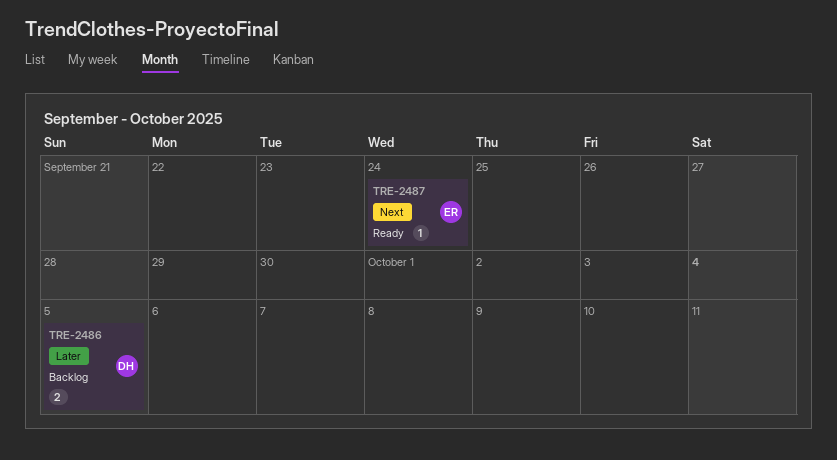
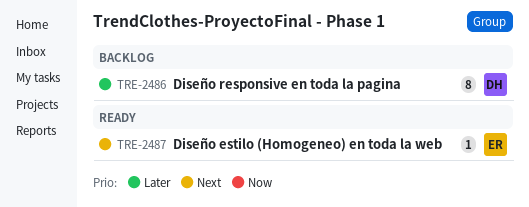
TRE-2486, estimate: 2 -> 8

